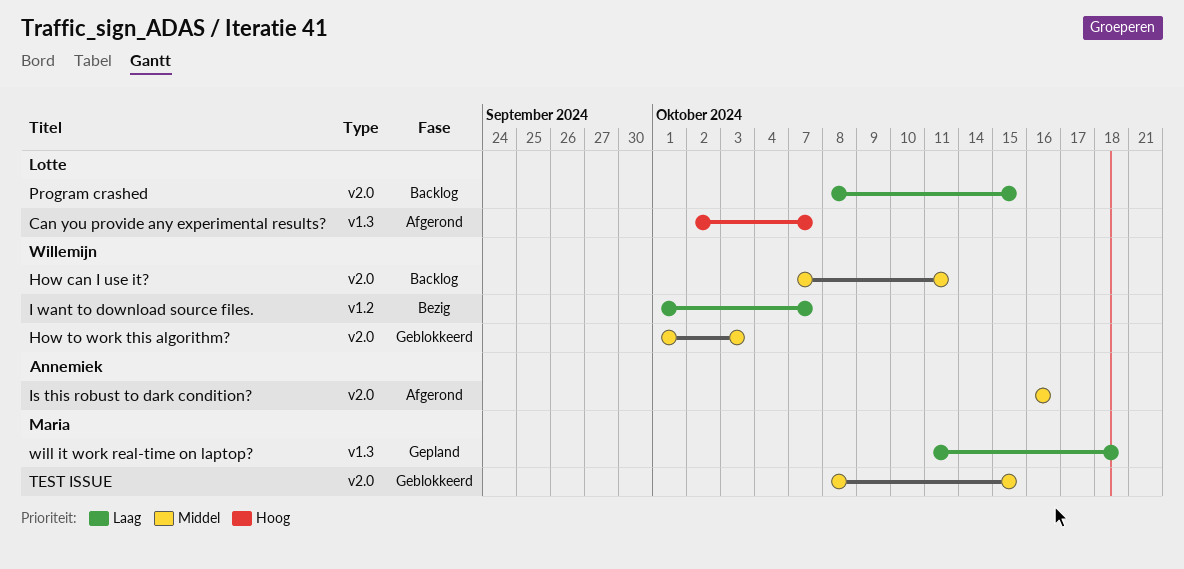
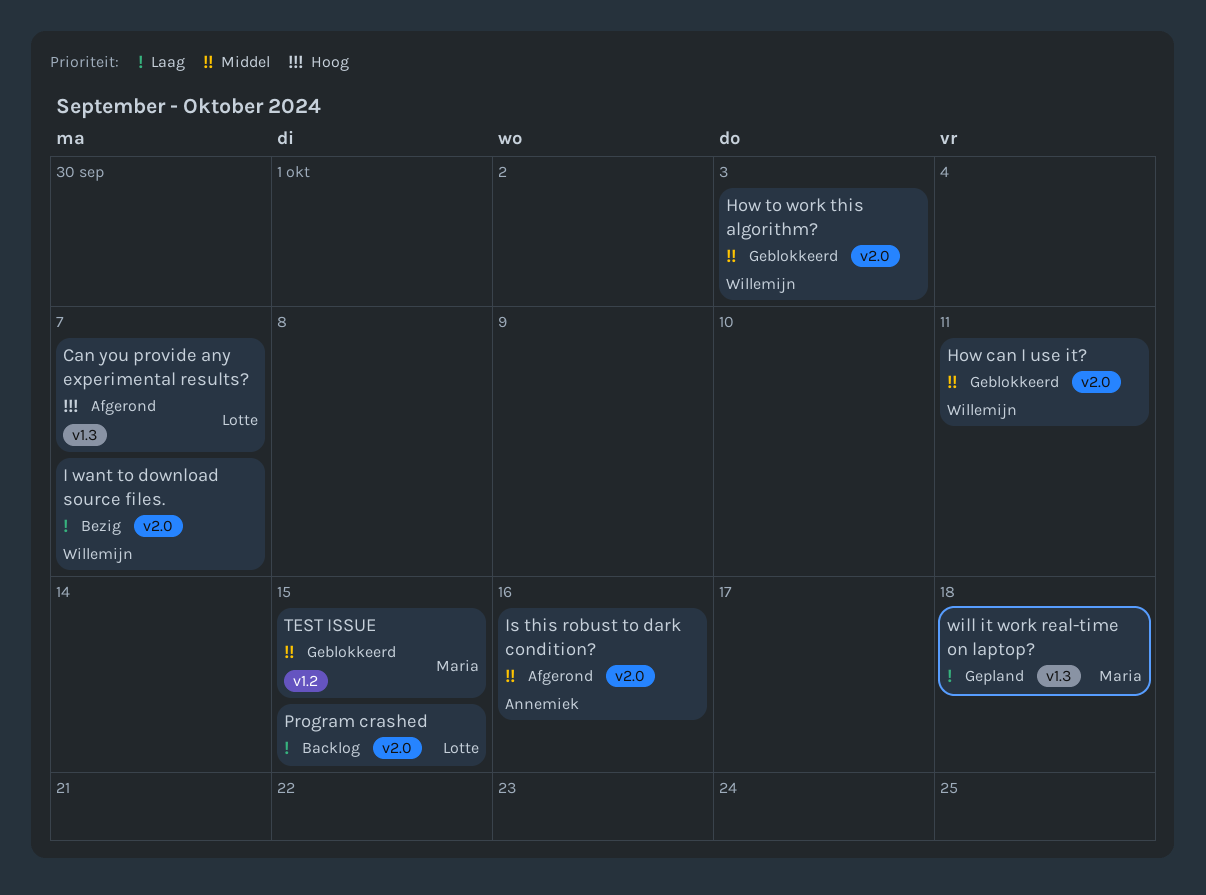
How can I use it?, status: Backlog -> Geblokkeerd
I want to download source files., label: v1.2 -> v2.0
TEST ISSUE, label: v2.0 -> v1.2

